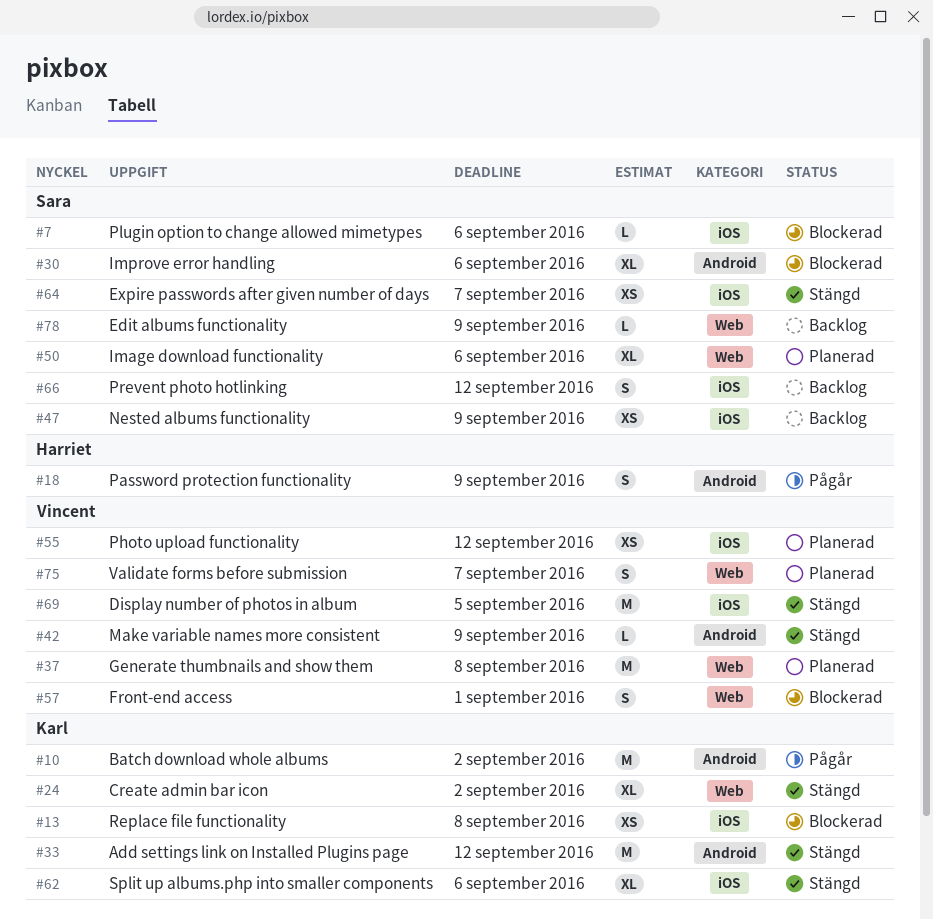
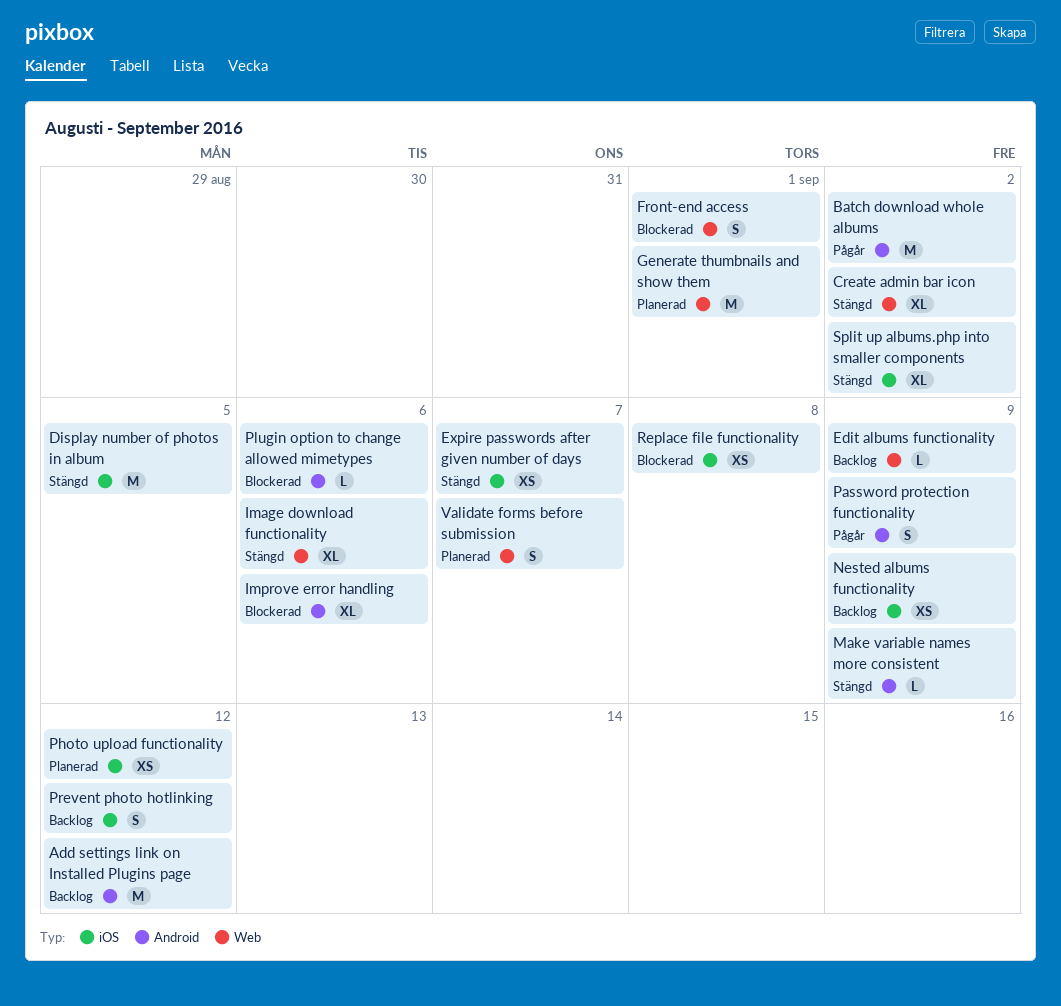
Add settings link on Installed Plugins page, status: Stängd -> Backlog
Generate thumbnails and show them, due: Sep 8 -> Sep 1
Image download functionality, status: Planerad -> Stängd
Plugin option to change allowed mimetypes, label: iOS -> Android
Split up albums.php into smaller components, due: Sep 6 -> Sep 2

